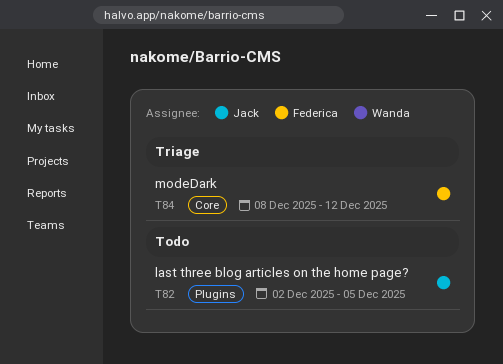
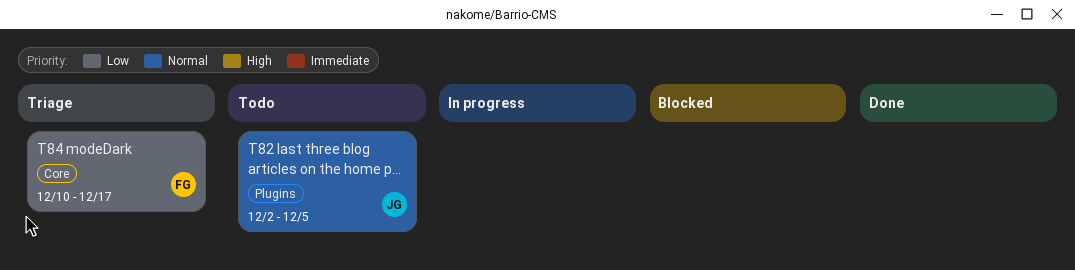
T84, start: Dec 8 -> Dec 10
T84, due: Dec 12 -> Dec 17

